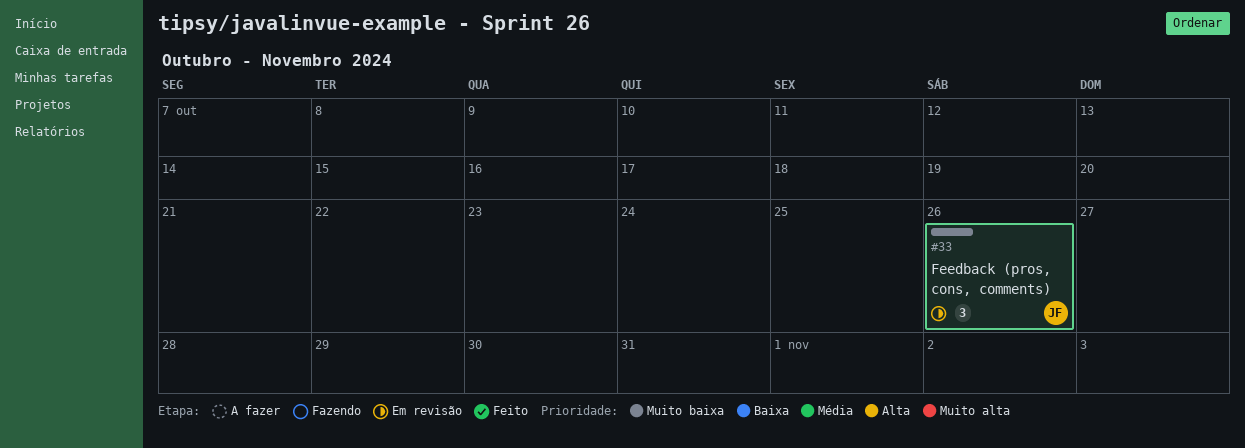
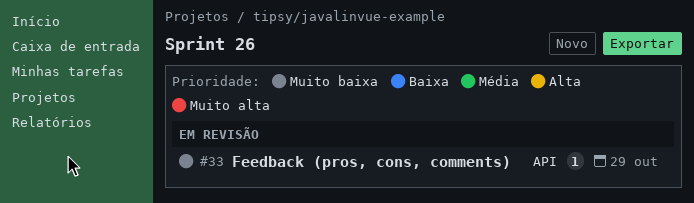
#33, estimate: 3 -> 1
#33, due: Oct 26 -> Oct 29

